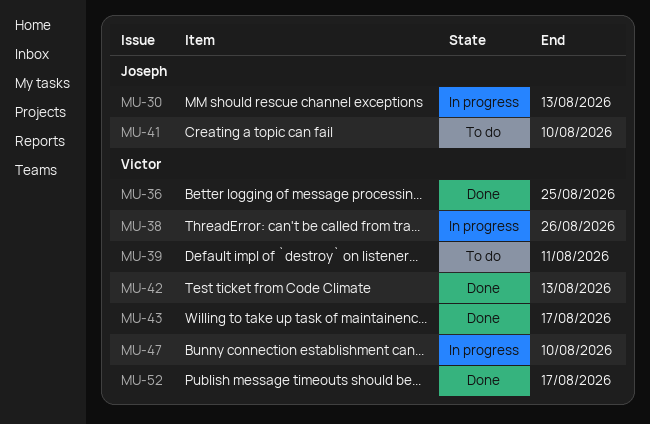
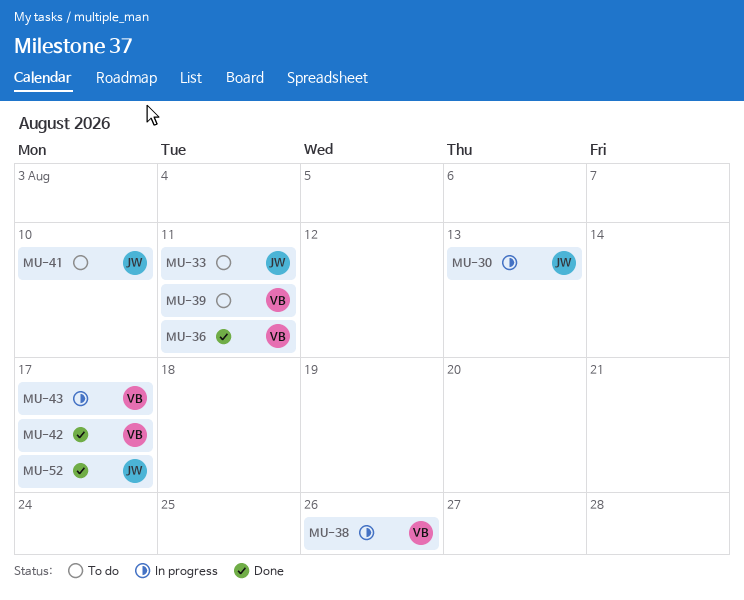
MU-33: none -> present
MU-36, due: Aug 25 -> Aug 11
MU-42, due: Aug 13 -> Aug 17
MU-43, status: Done -> In progress
MU-47: present -> none
MU-52, owner: Victor -> Joseph

